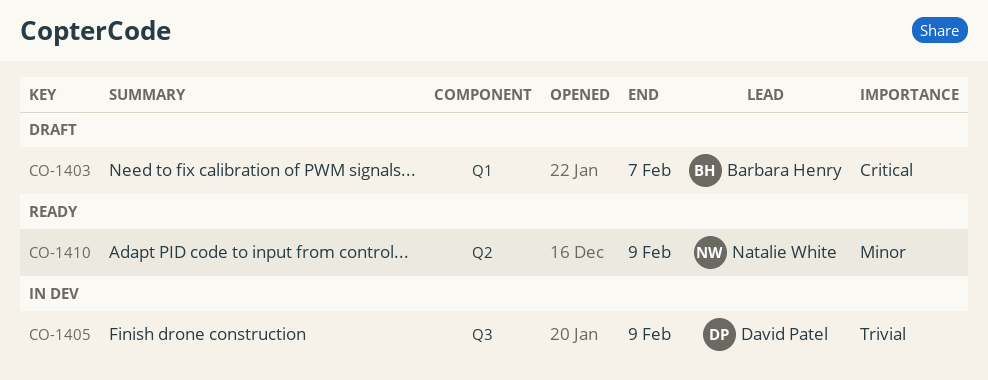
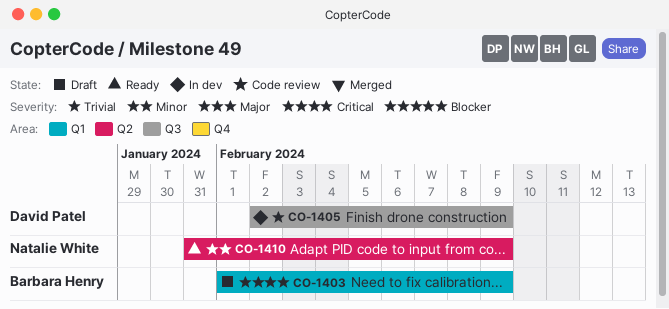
CO-1403, due: Feb 7 -> Feb 9

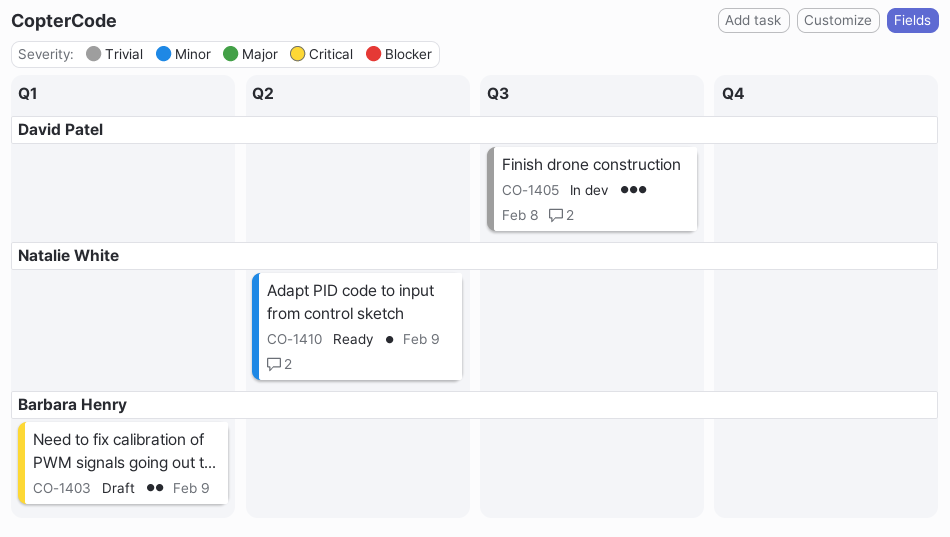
CO-1405, due: Feb 9 -> Feb 8

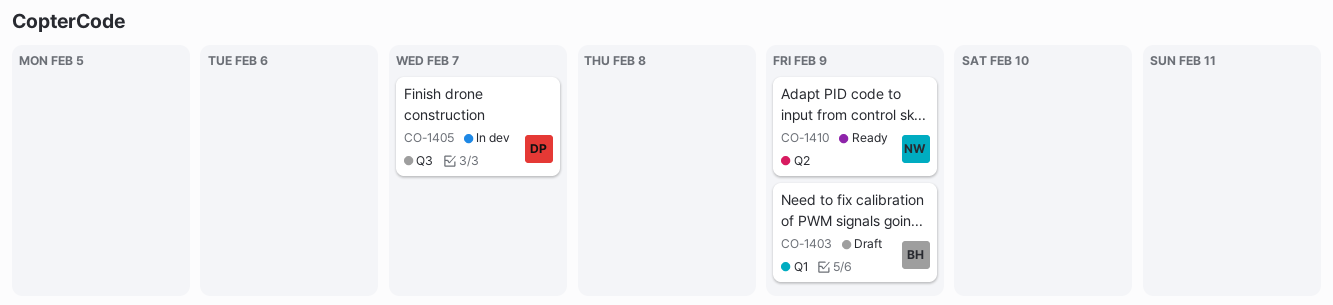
CO-1405, due: Feb 8 -> Feb 7

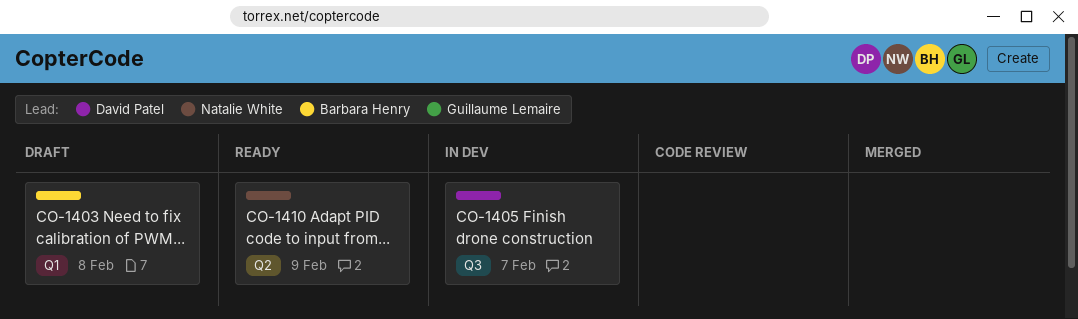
CO-1403, due: Feb 9 -> Feb 8

